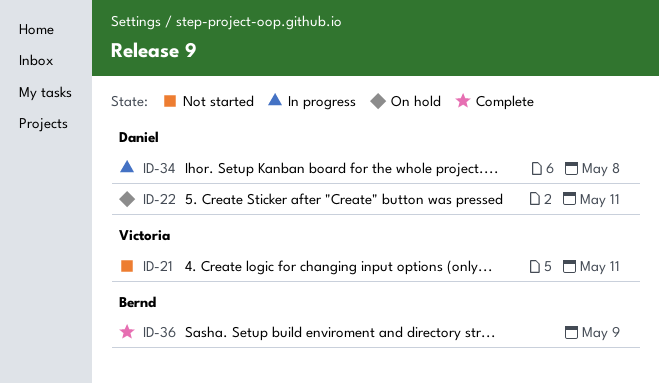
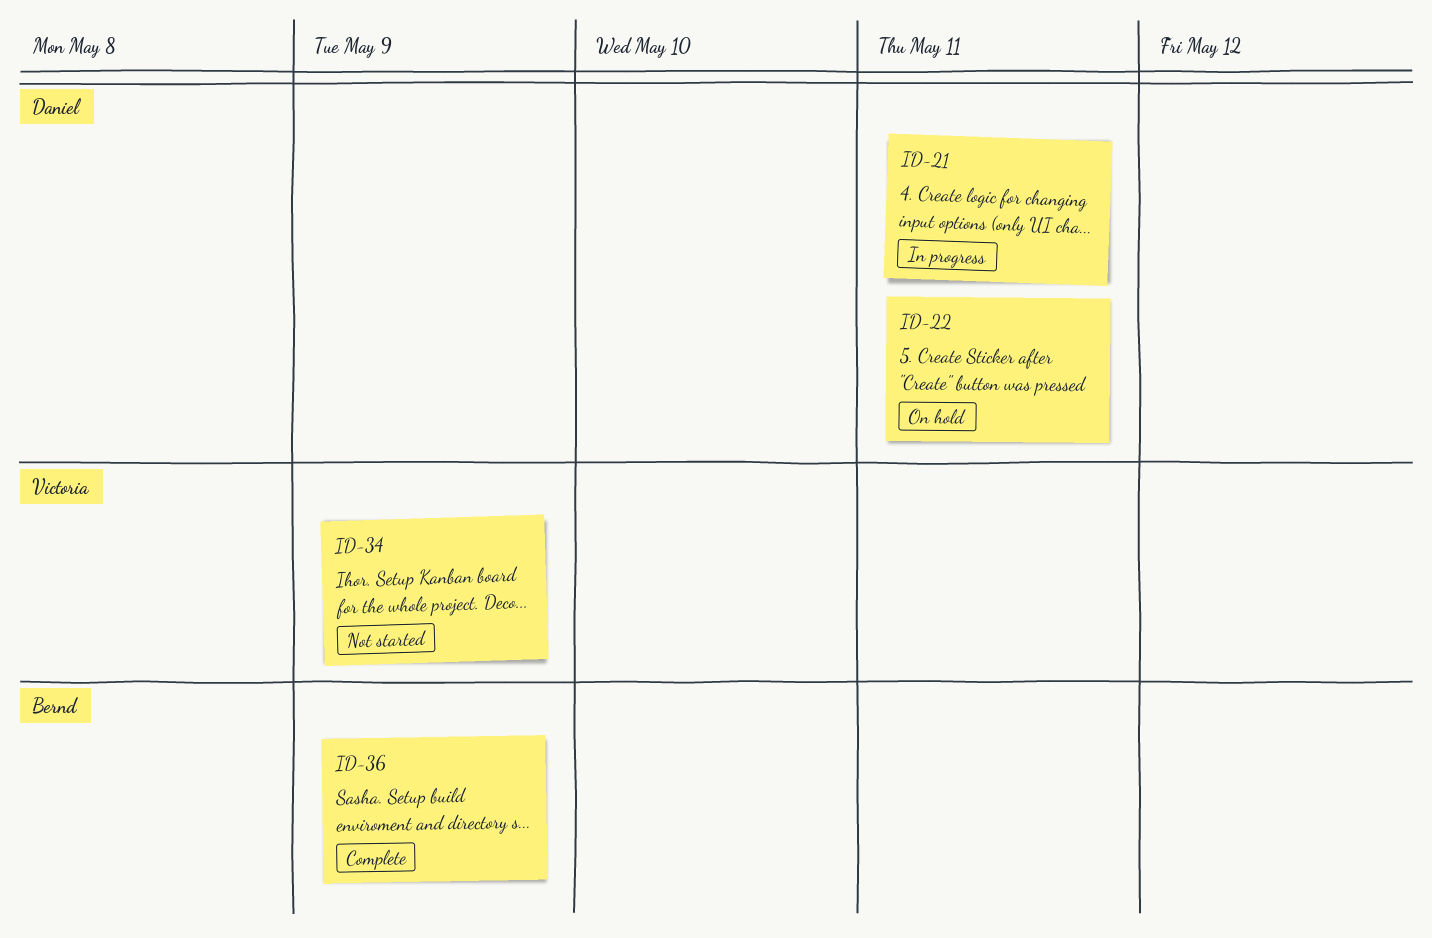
ID-21, status: Not started -> In progress
ID-21, owner: Victoria -> Daniel
ID-34, status: In progress -> Not started
ID-34, owner: Daniel -> Victoria
ID-34, due: May 8 -> May 9

